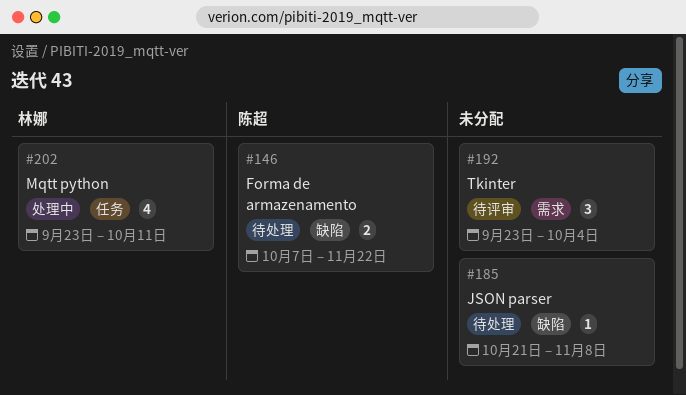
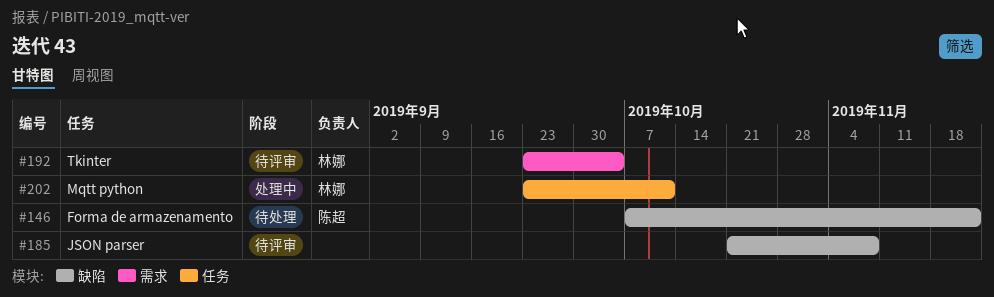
#185, status: 待处理 -> 待评审
#192, owner: none -> 林娜

